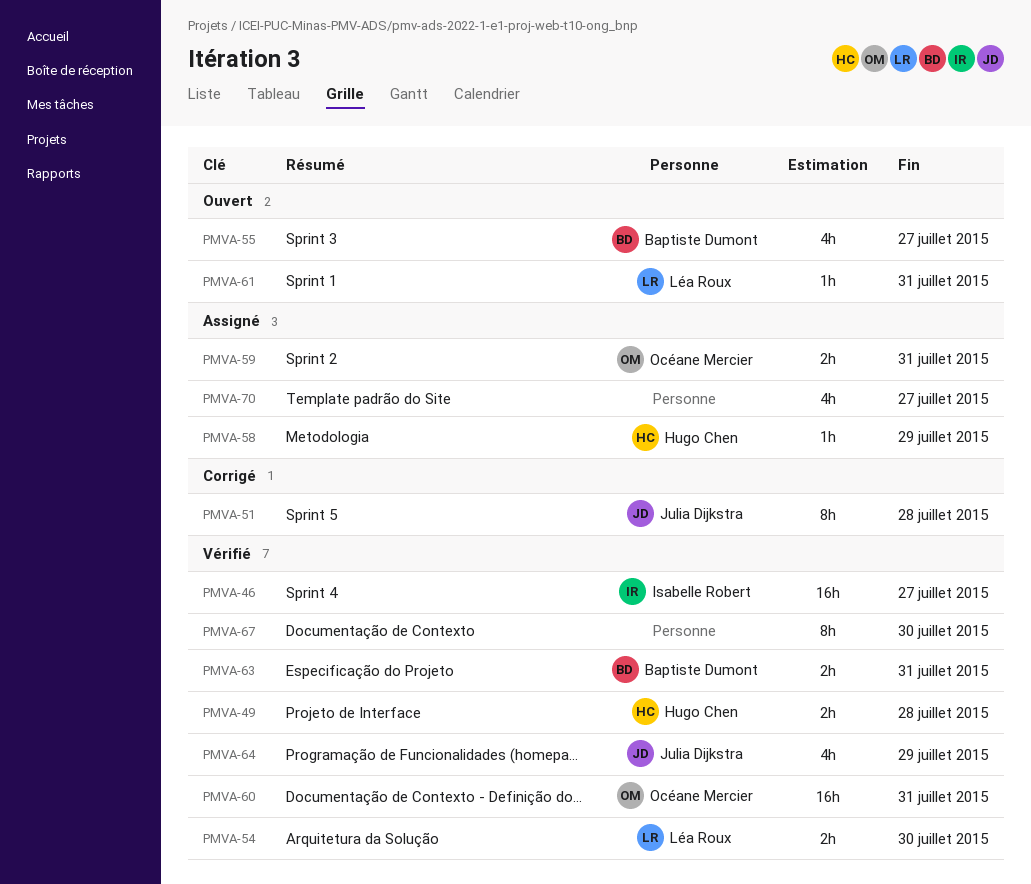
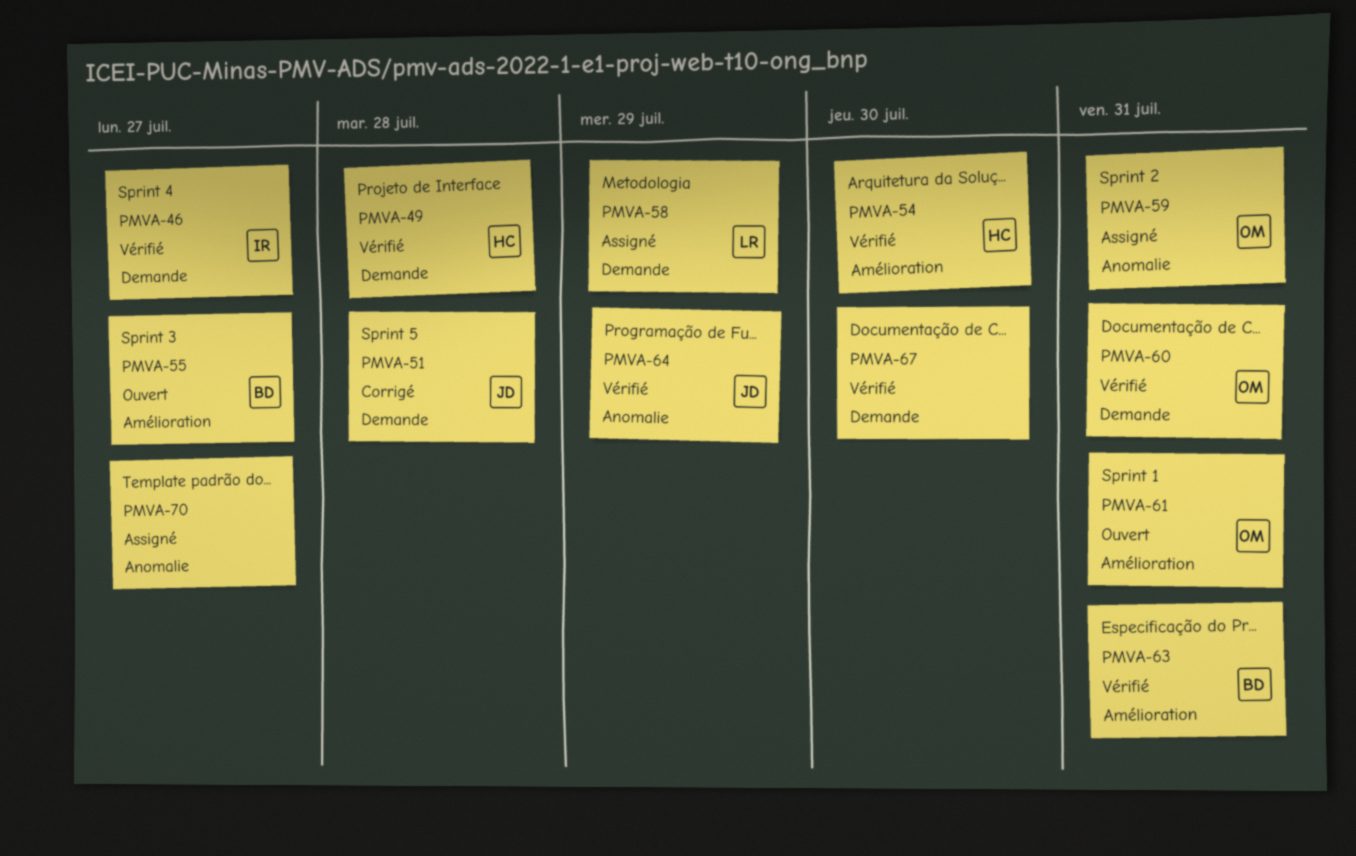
PMVA-54, owner: Léa Roux -> Hugo Chen
PMVA-58, owner: Hugo Chen -> Léa Roux
PMVA-61, owner: Léa Roux -> Océane Mercier

